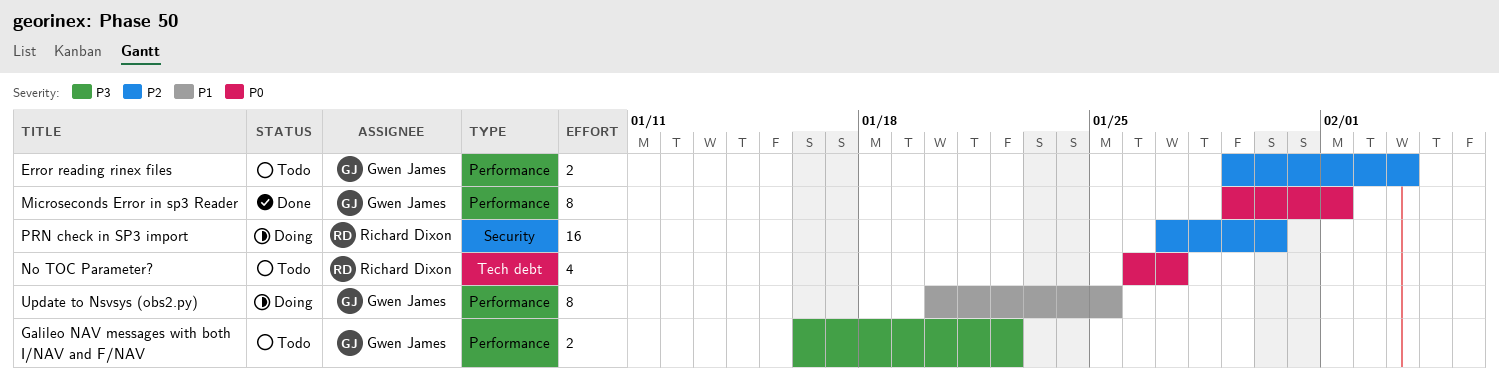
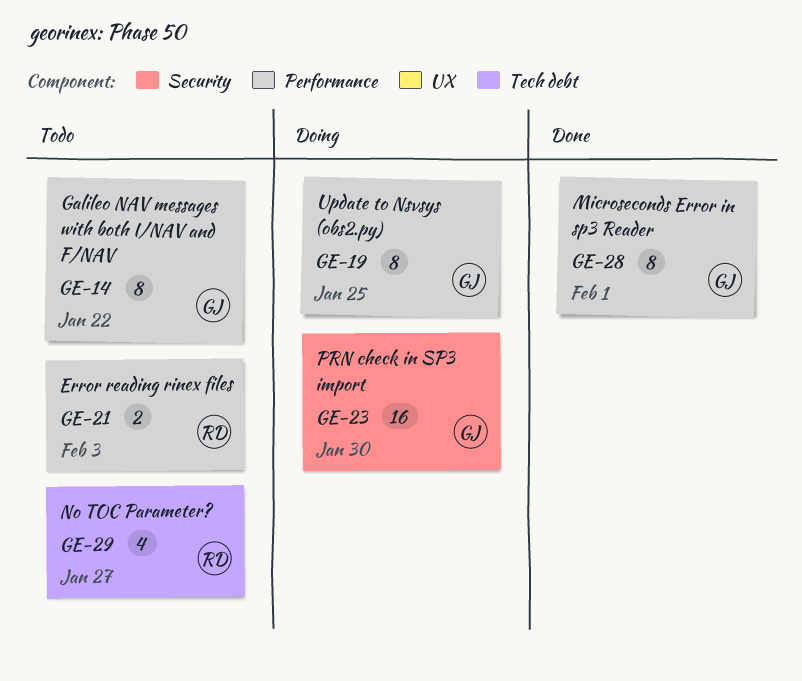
Error reading rinex files, owner: Gwen James -> Richard Dixon
Galileo NAV messages with both I/NAV and F/NAV, estimate: 2 -> 8
PRN check in SP3 import, owner: Richard Dixon -> Gwen James

